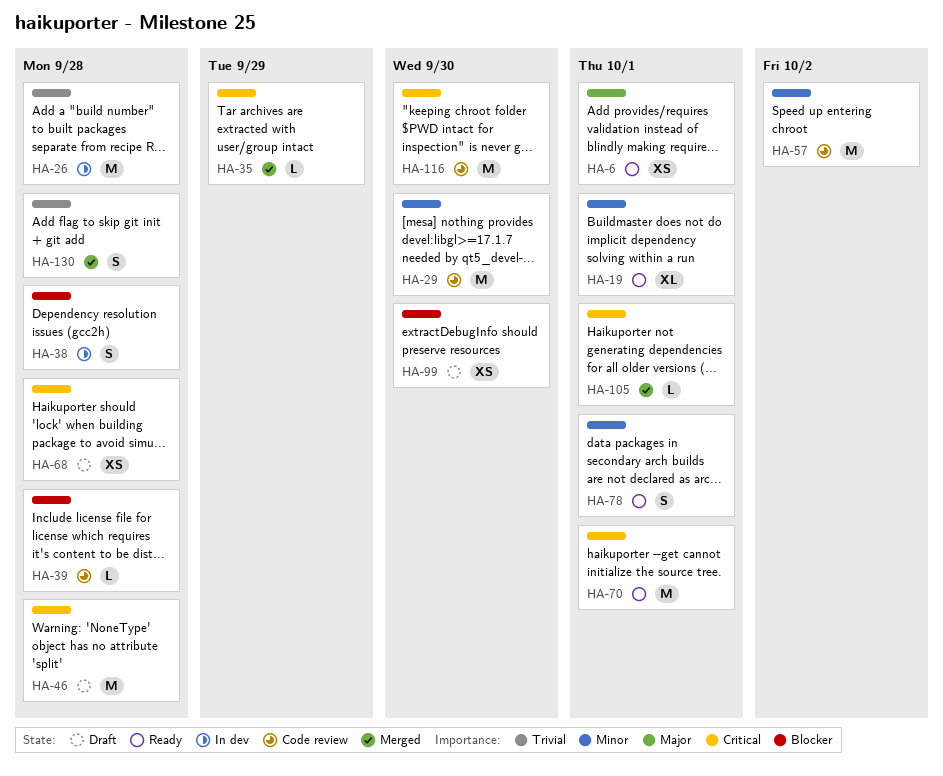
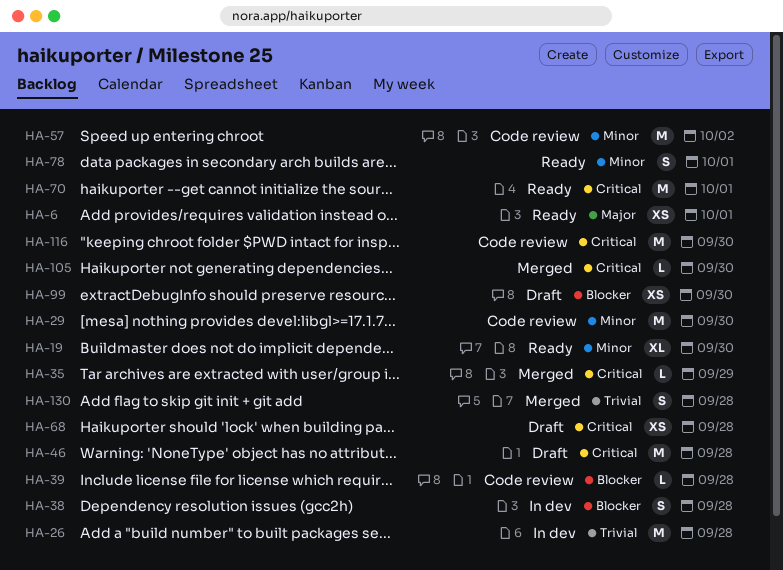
HA-19, due: Oct 1 -> Sep 30
HA-105, due: Oct 1 -> Sep 30

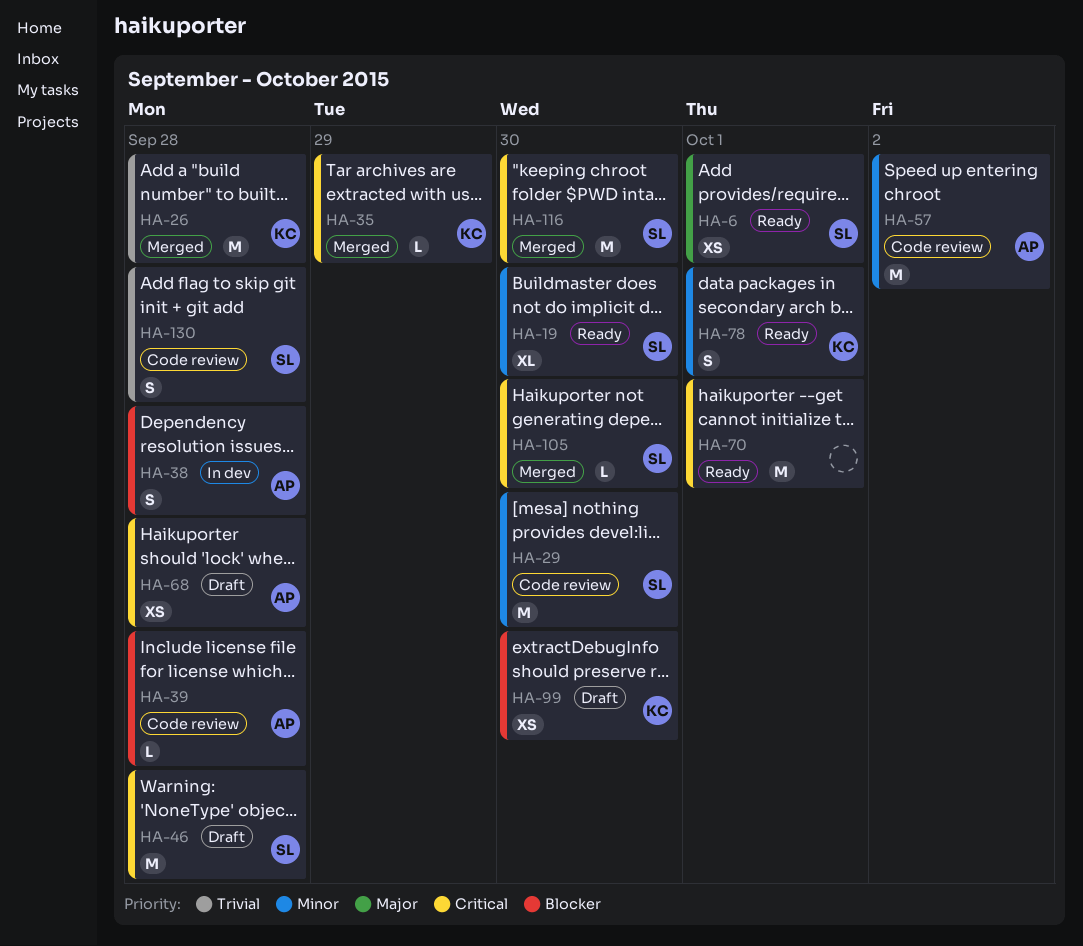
HA-26, status: In dev -> Merged
HA-116, status: Code review -> Merged
HA-130, status: Merged -> Code review

